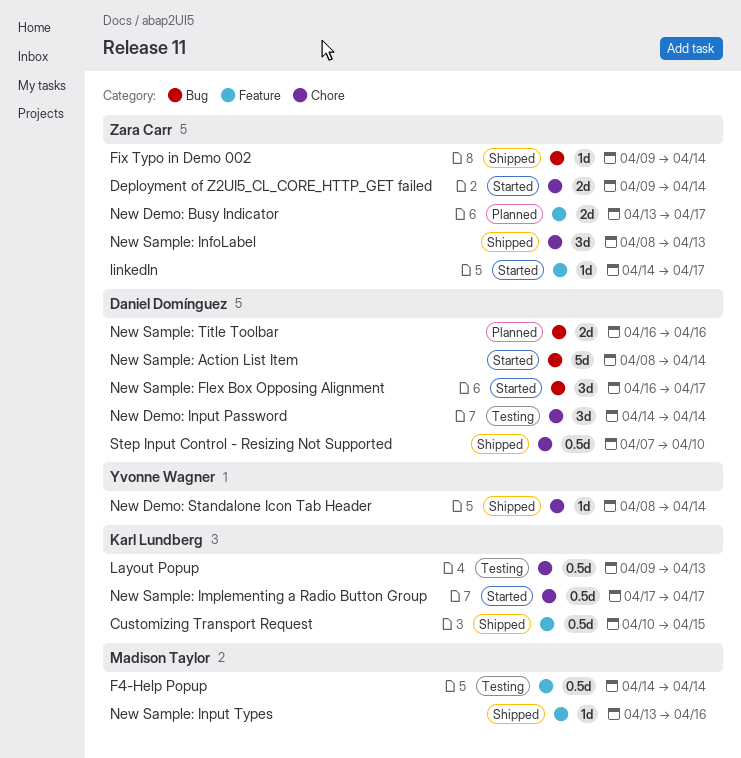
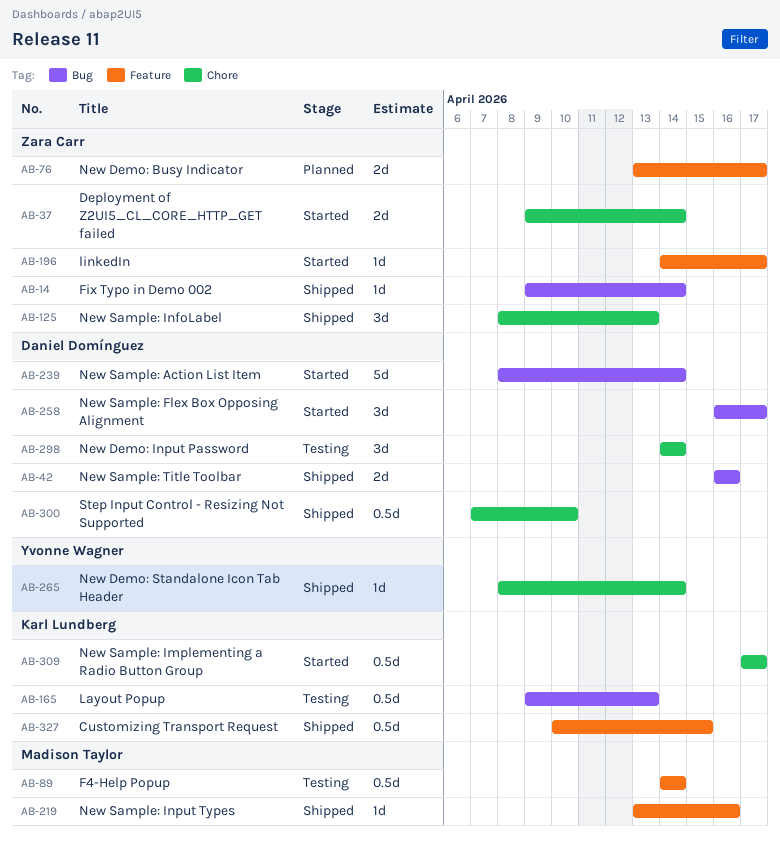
Layout Popup, label: Chore -> Bug
New Sample: Title Toolbar, status: Planned -> Shipped

